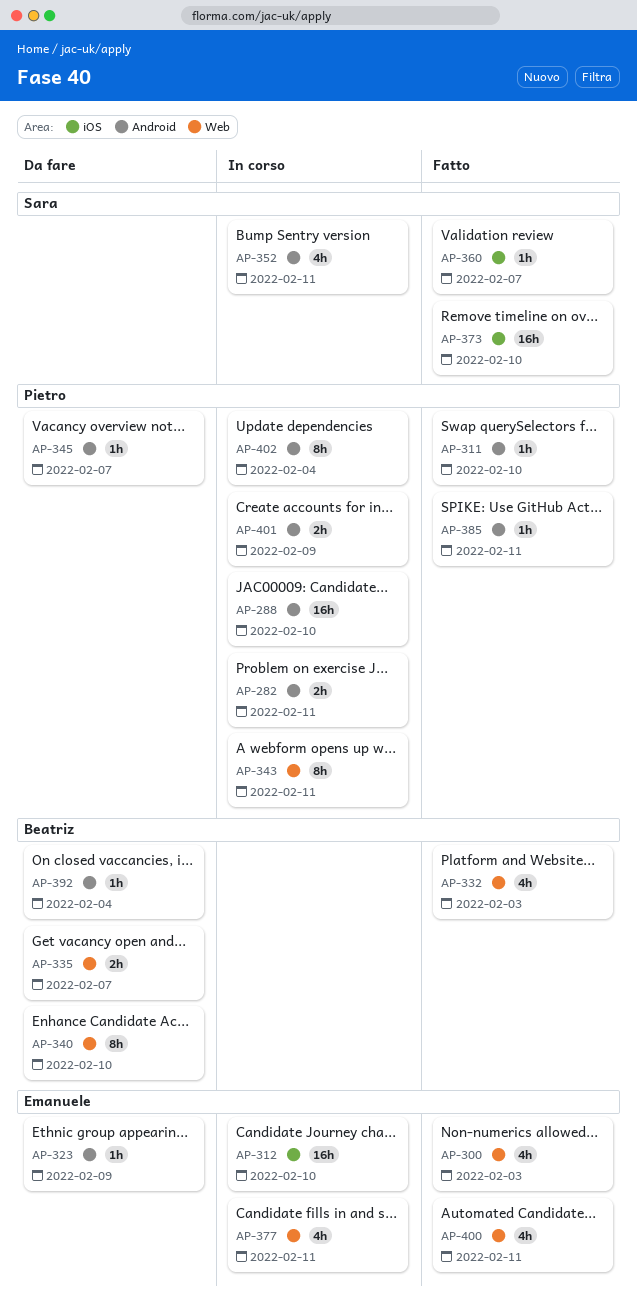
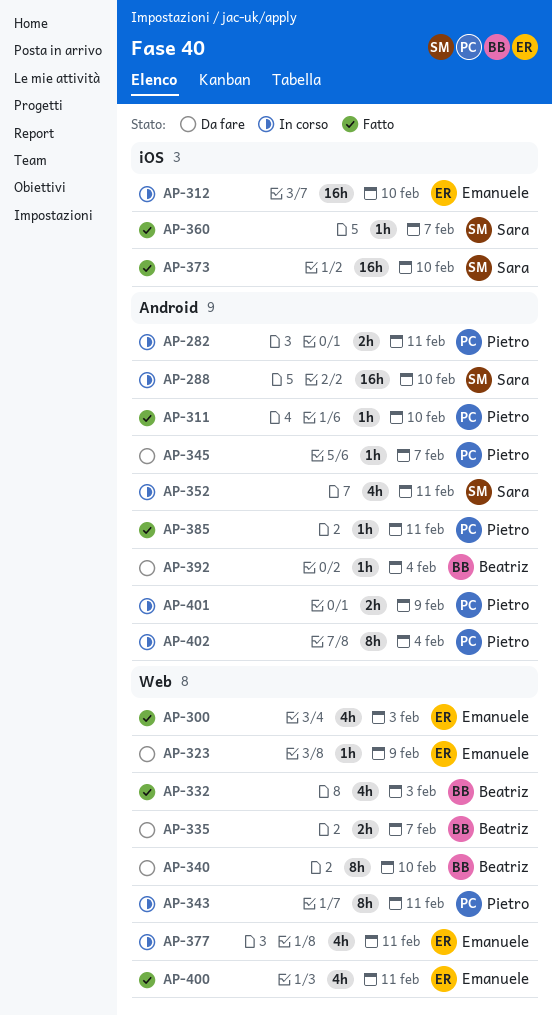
AP-288, owner: Pietro -> Sara
AP-323, label: Android -> Web

